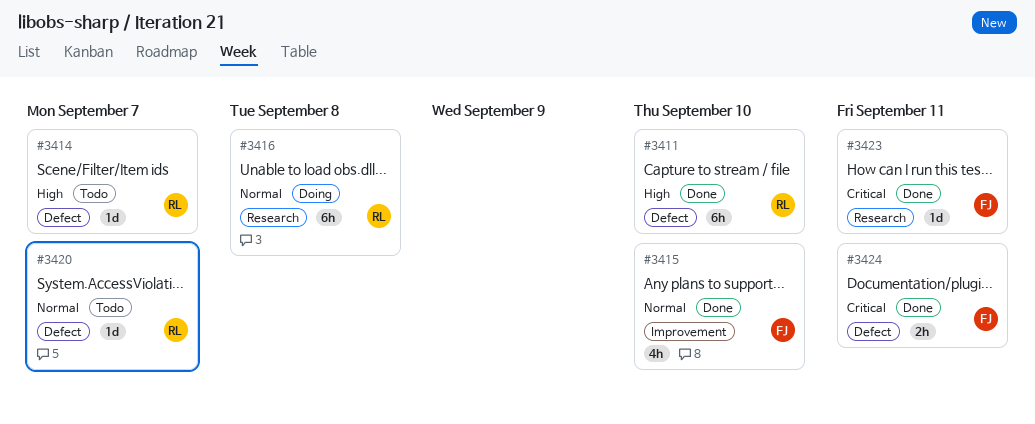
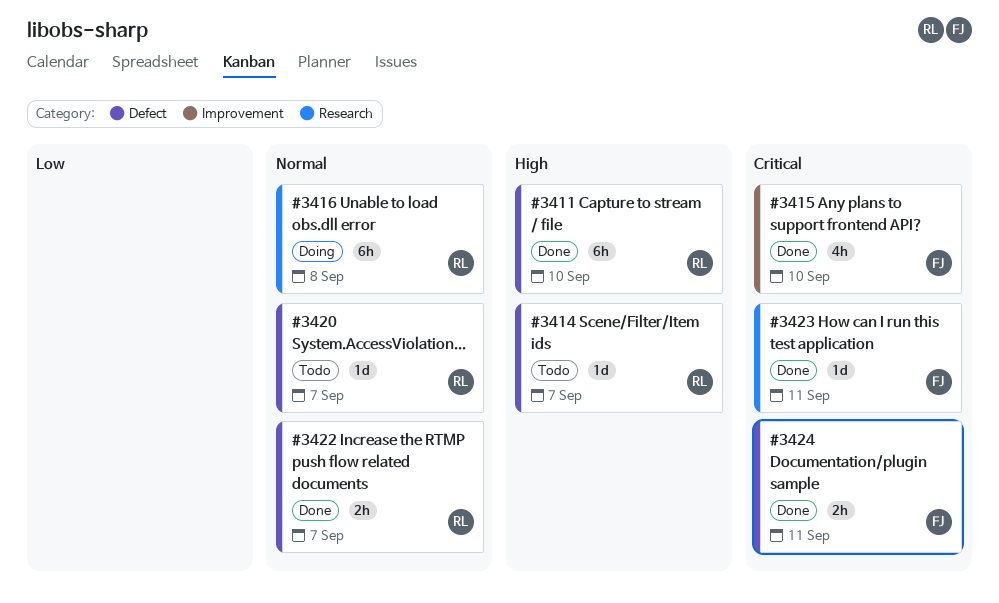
#3415, priority: Normal -> Critical
#3422: none -> present

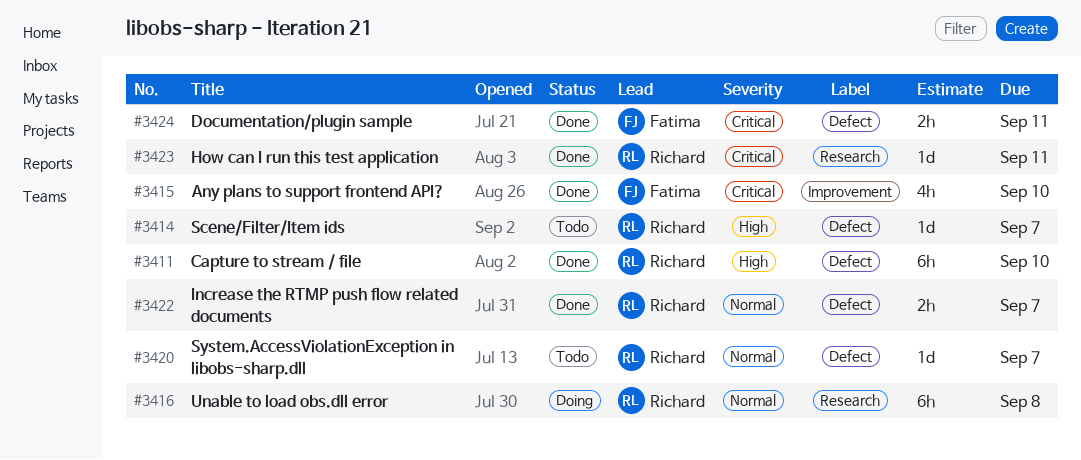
#3423, owner: Fatima -> Richard

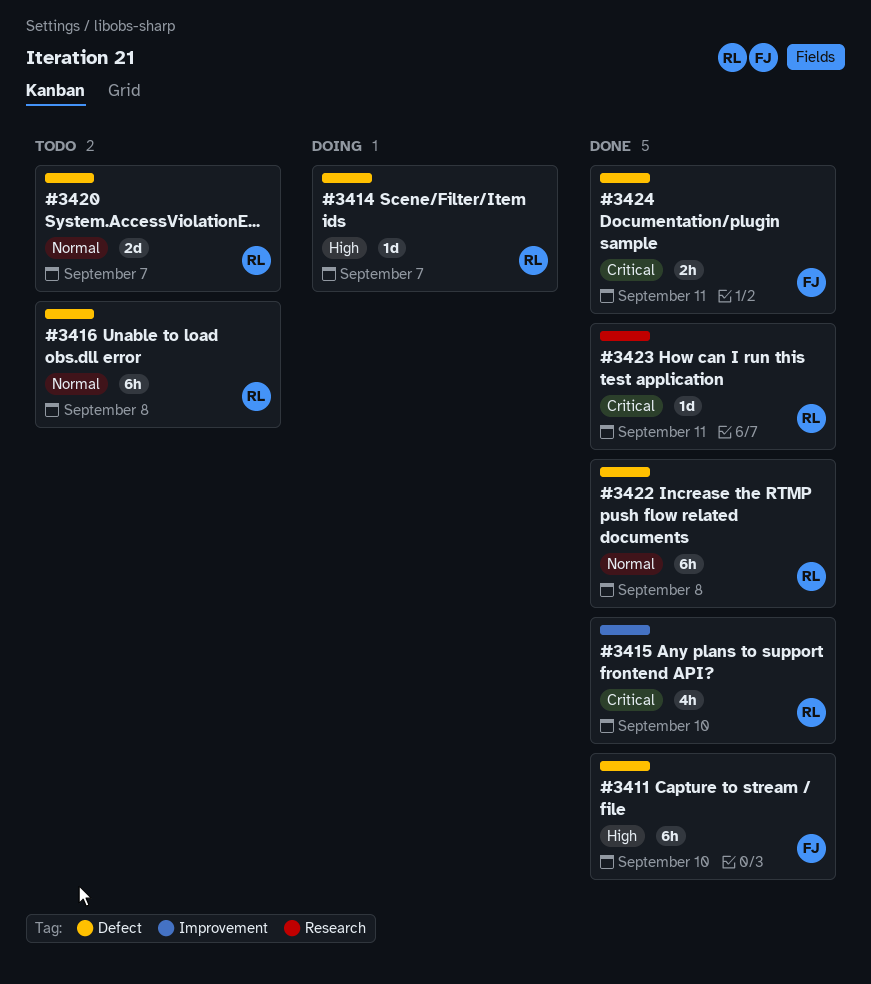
#3411, owner: Richard -> Fatima
#3414, status: Todo -> Doing
#3415, owner: Fatima -> Richard
#3416, status: Doing -> Todo
#3416, label: Research -> Defect
#3420, estimate: 1d -> 2d
#3422, estimate: 2h -> 6h
#3422, due: Sep 7 -> Sep 8

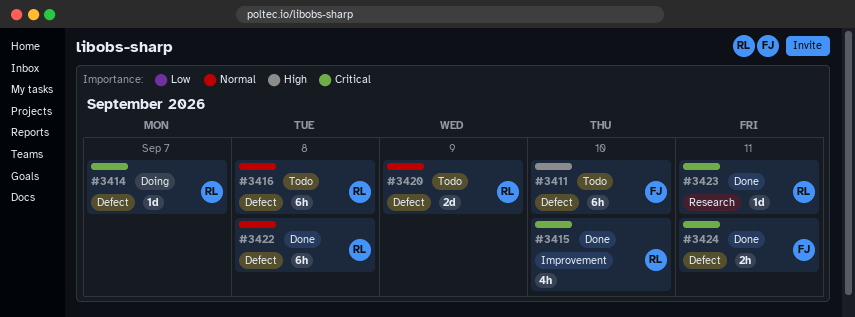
#3411, status: Done -> Todo
#3414, priority: High -> Critical
#3420, due: Sep 7 -> Sep 9

